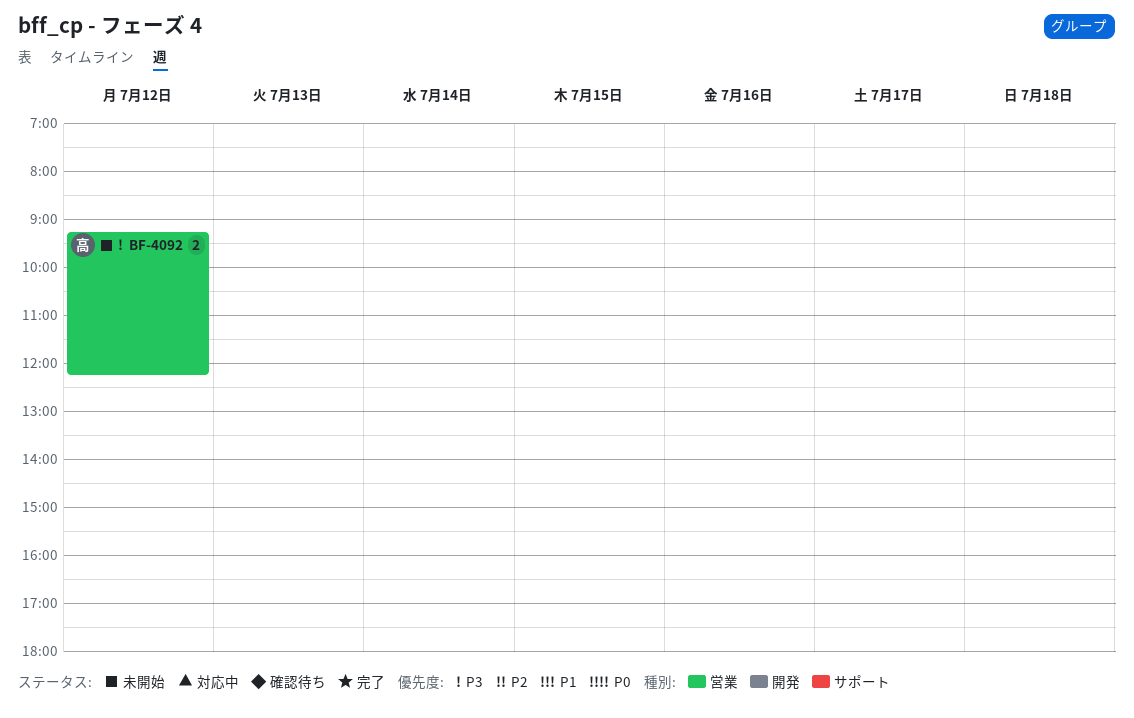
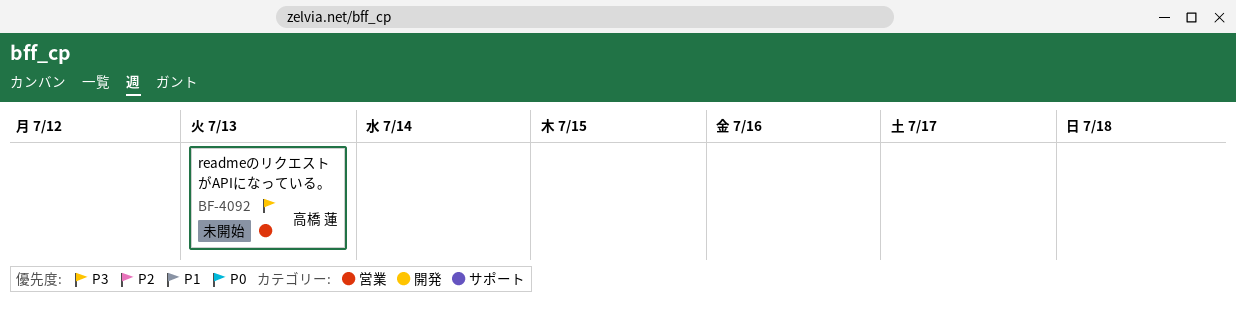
BF-4092, day: Jul 12 -> Jul 13

